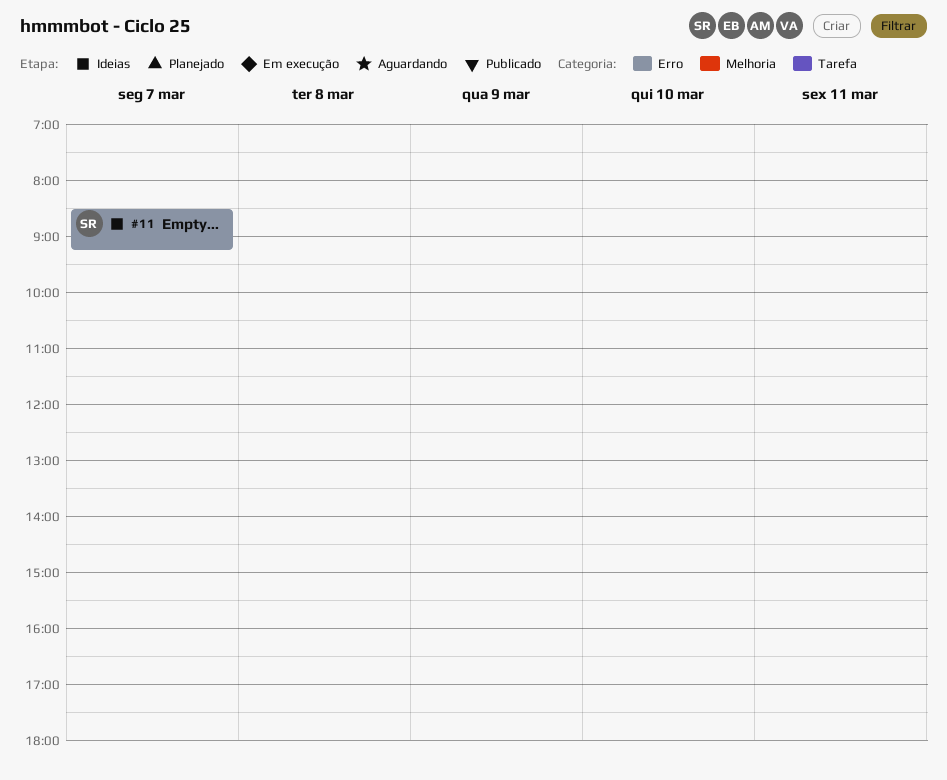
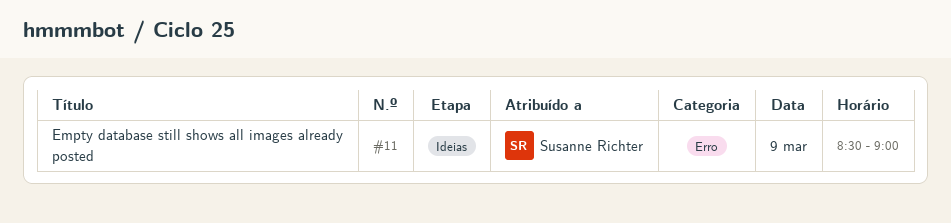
#11, day: Mar 7 -> Mar 9
#11, ends: 09:15 -> 09:00

